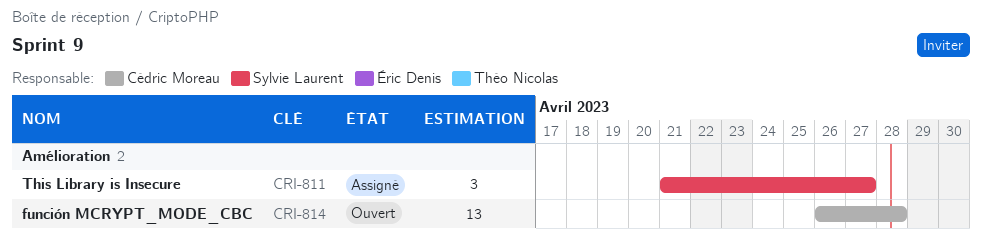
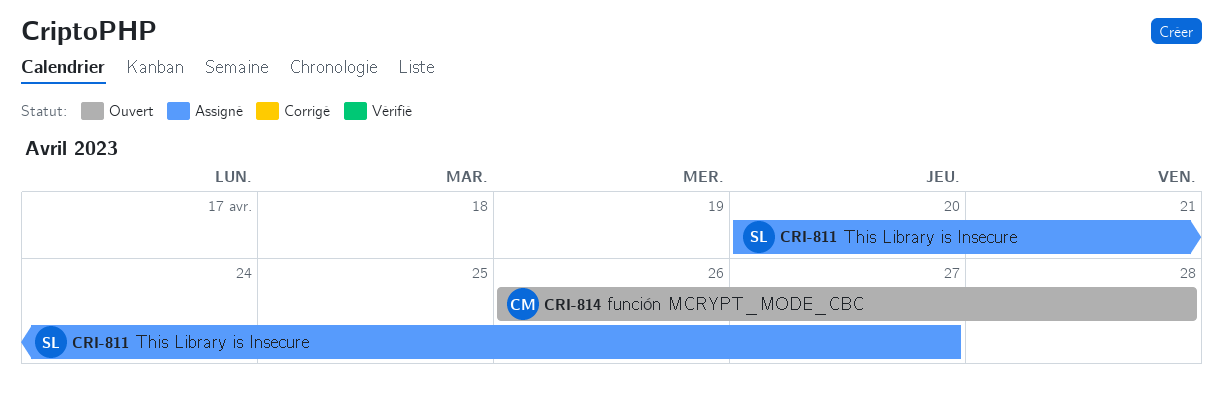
CRI-811, start: Apr 21 -> Apr 20

